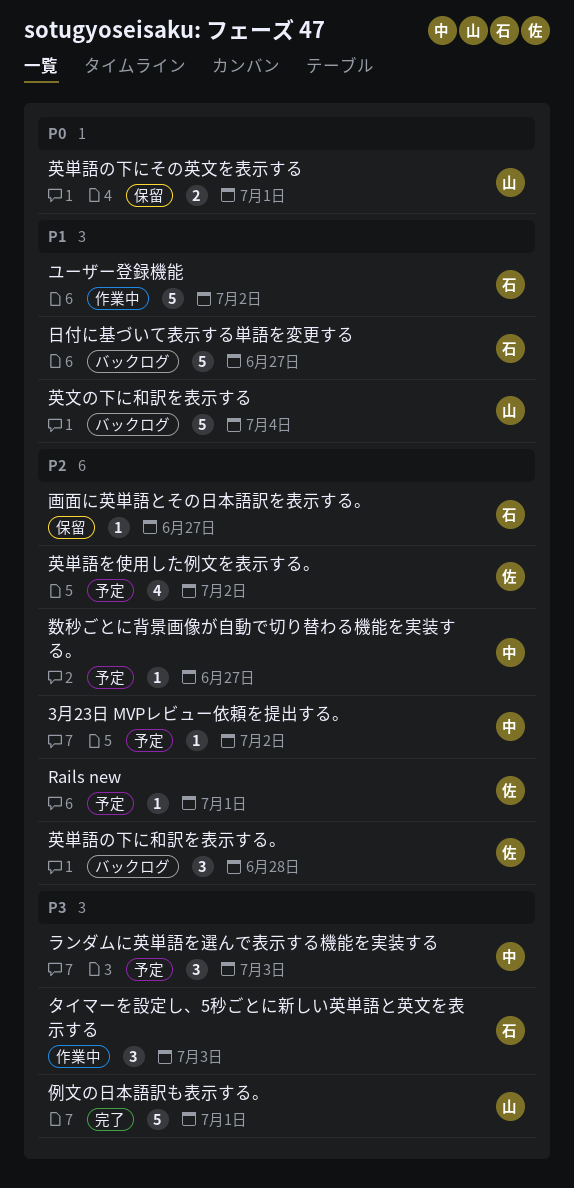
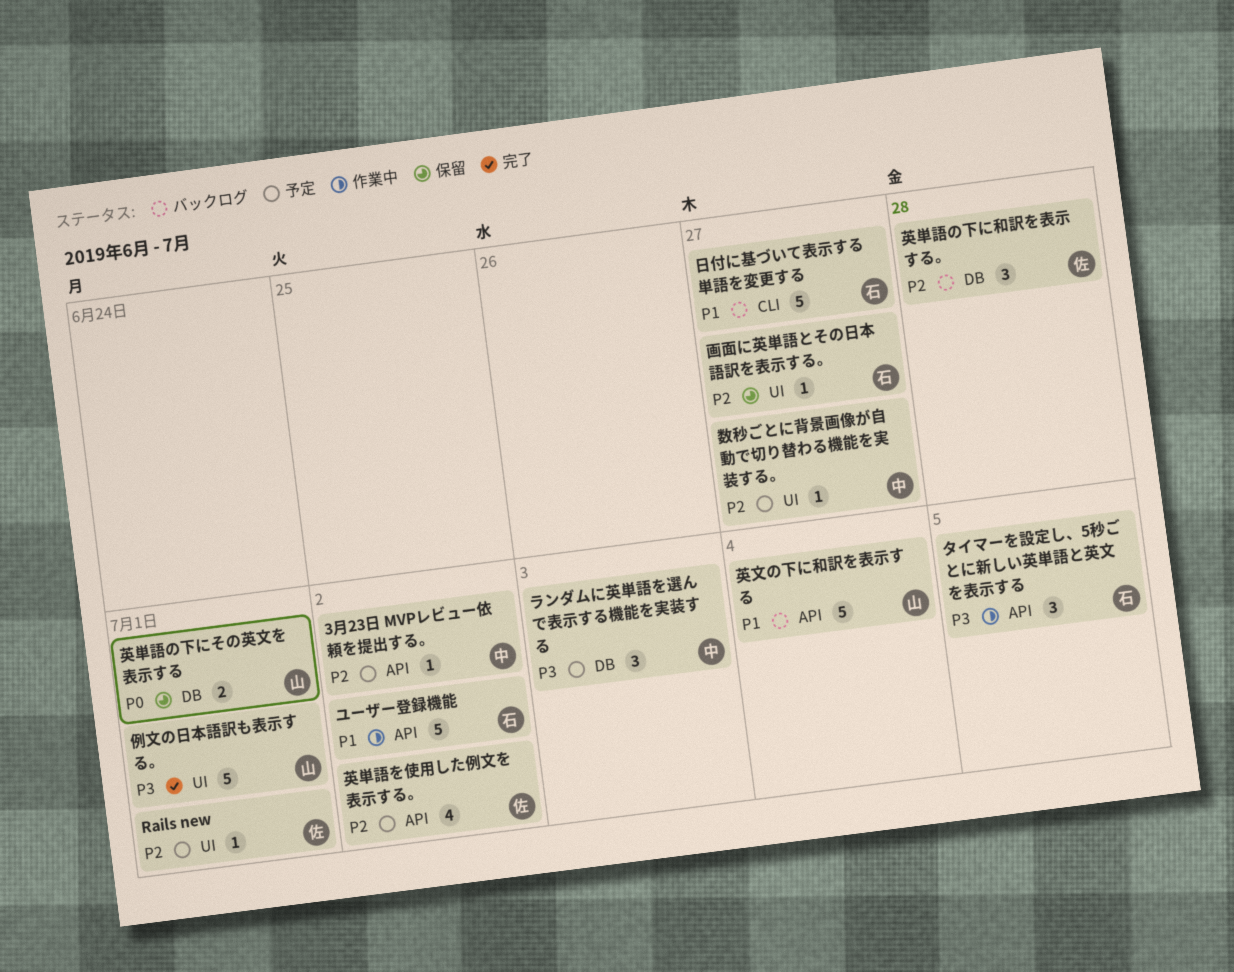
タイマーを設定し、5秒ごとに新しい英単語と英文を表示する, due: Jul 3 -> Jul 5

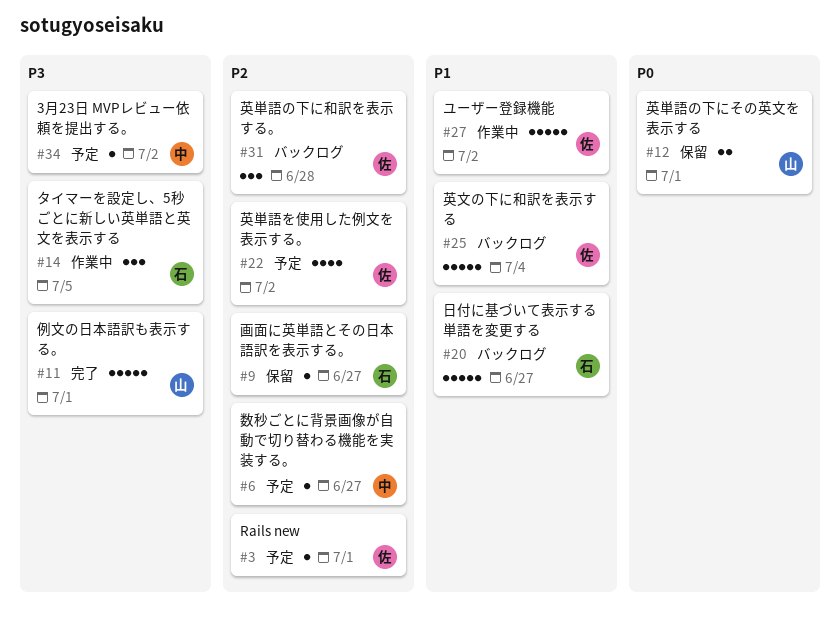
3月23日 MVPレビュー依頼を提出する。, priority: P2 -> P3
ユーザー登録機能, owner: 石 -> 佐
ランダムに英単語を選んで表示する機能を実装する: present -> none
英文の下に和訳を表示する, owner: 山 -> 佐

